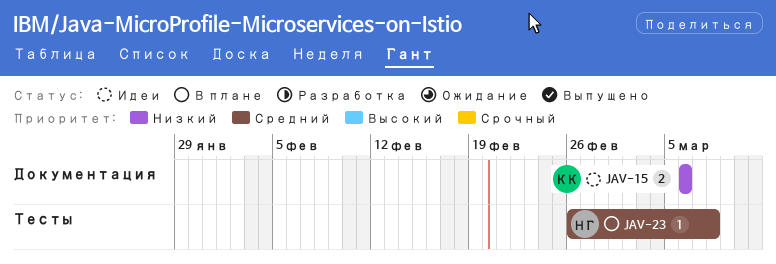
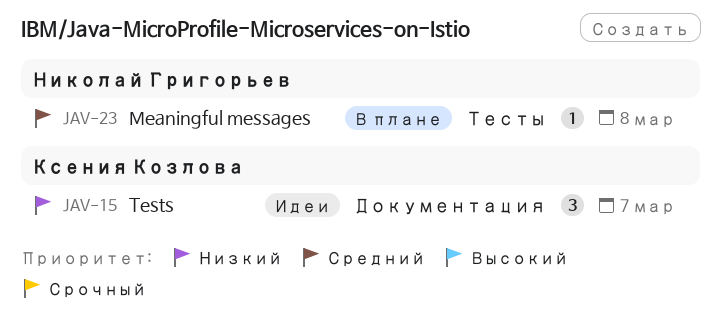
JAV-15, estimate: 2 -> 3
JAV-15, due: Mar 6 -> Mar 7

